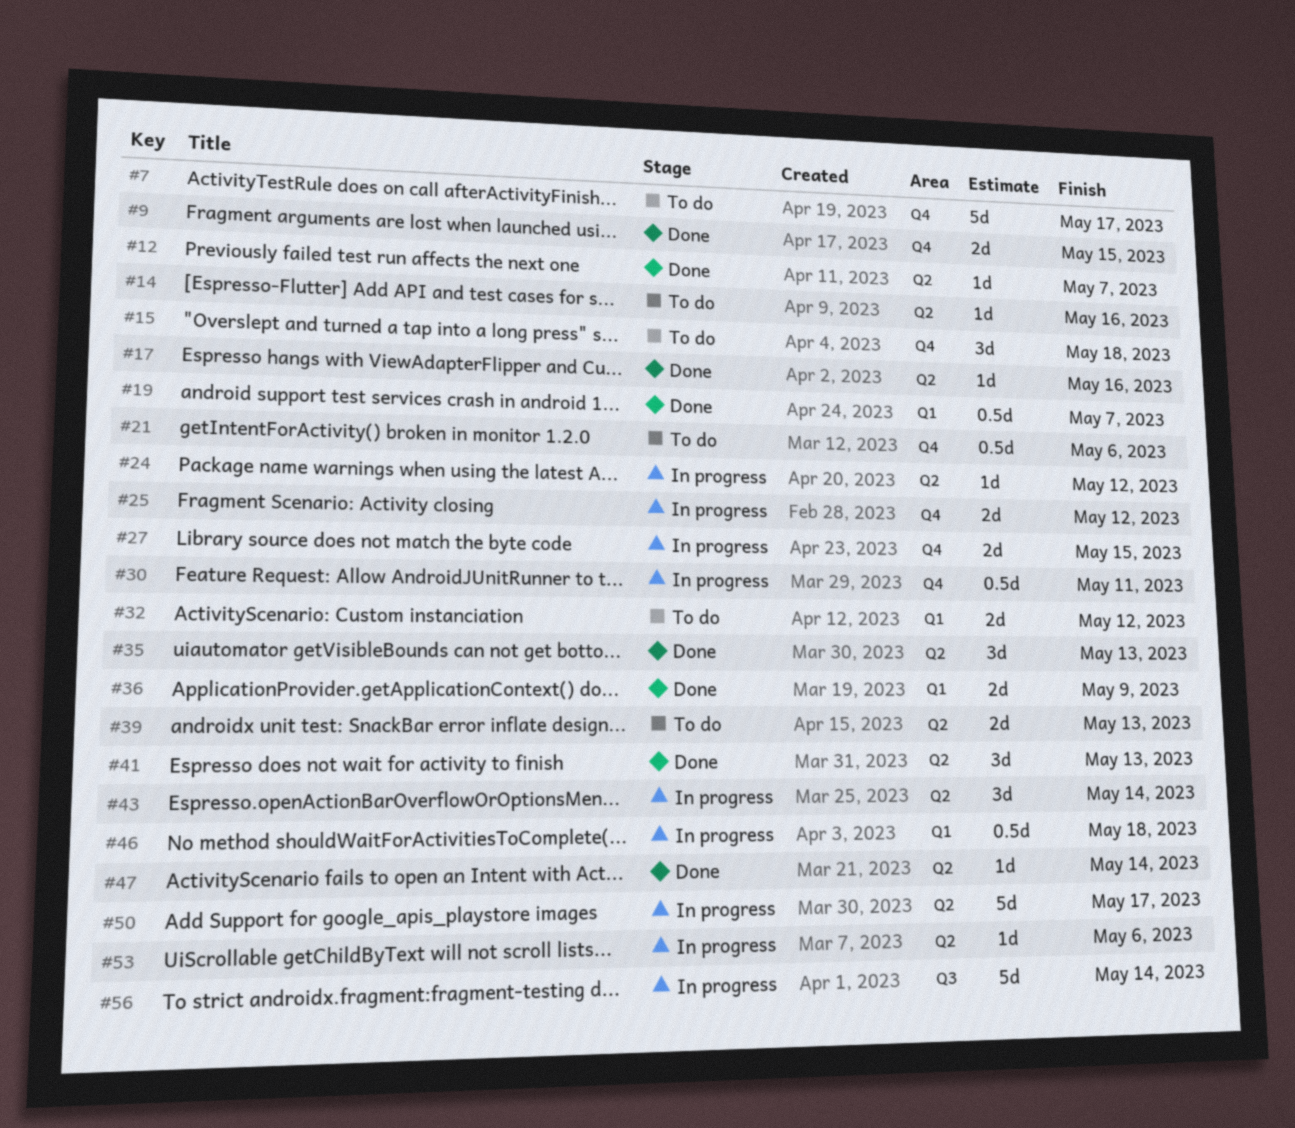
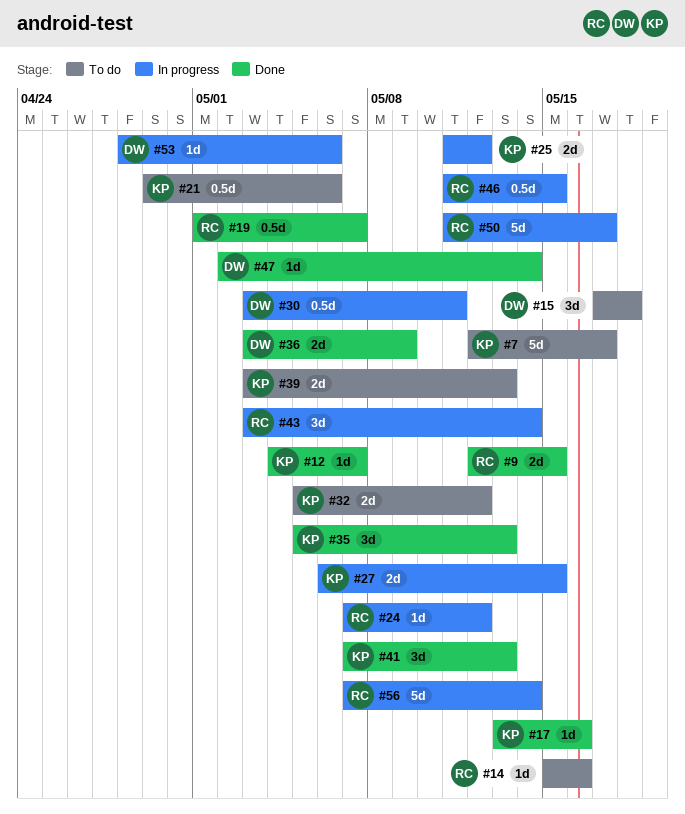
#46, due: May 18 -> May 15

